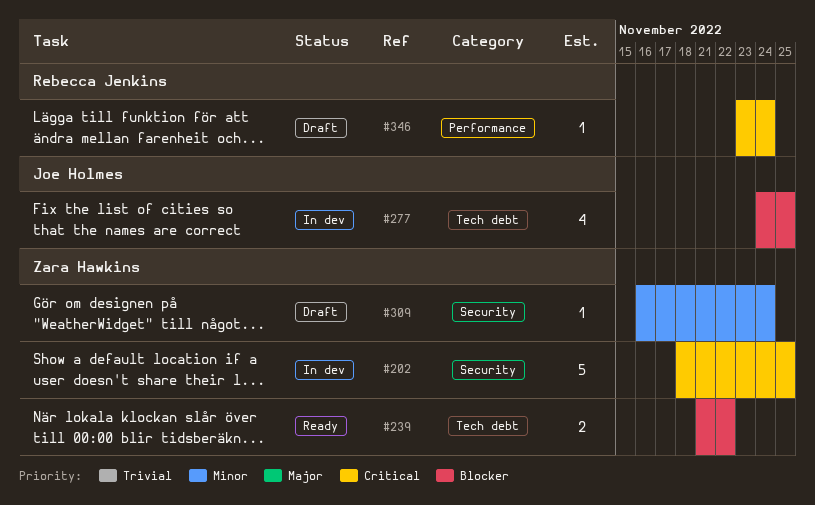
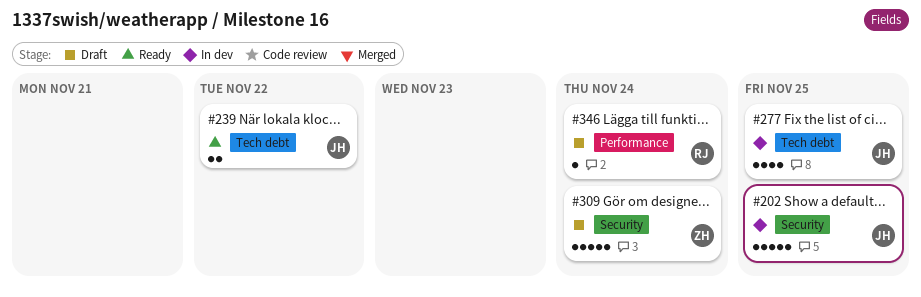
#202, owner: Zara Hawkins -> Joe Holmes
#239, owner: Zara Hawkins -> Joe Holmes
#309, estimate: 1 -> 5

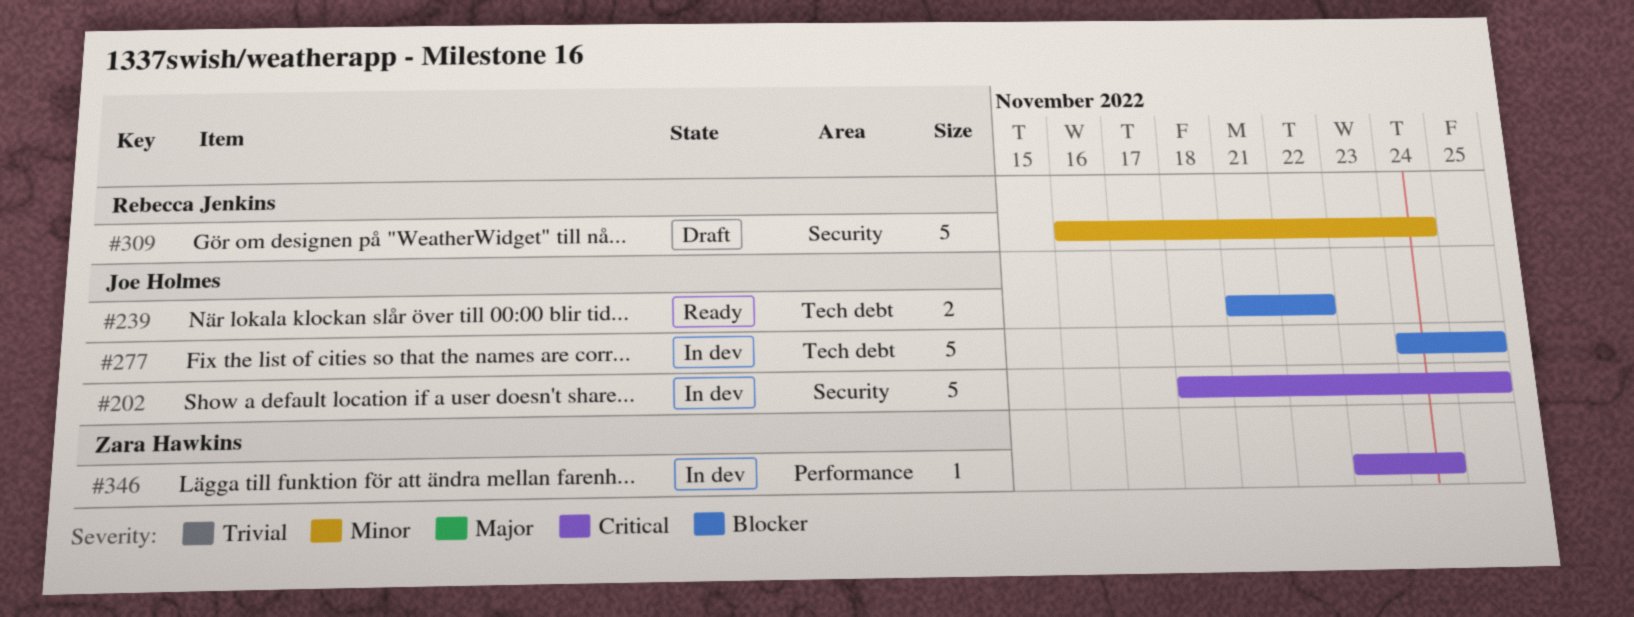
#277, estimate: 4 -> 5
#309, owner: Zara Hawkins -> Rebecca Jenkins
#346, status: Draft -> In dev
#346, owner: Rebecca Jenkins -> Zara Hawkins

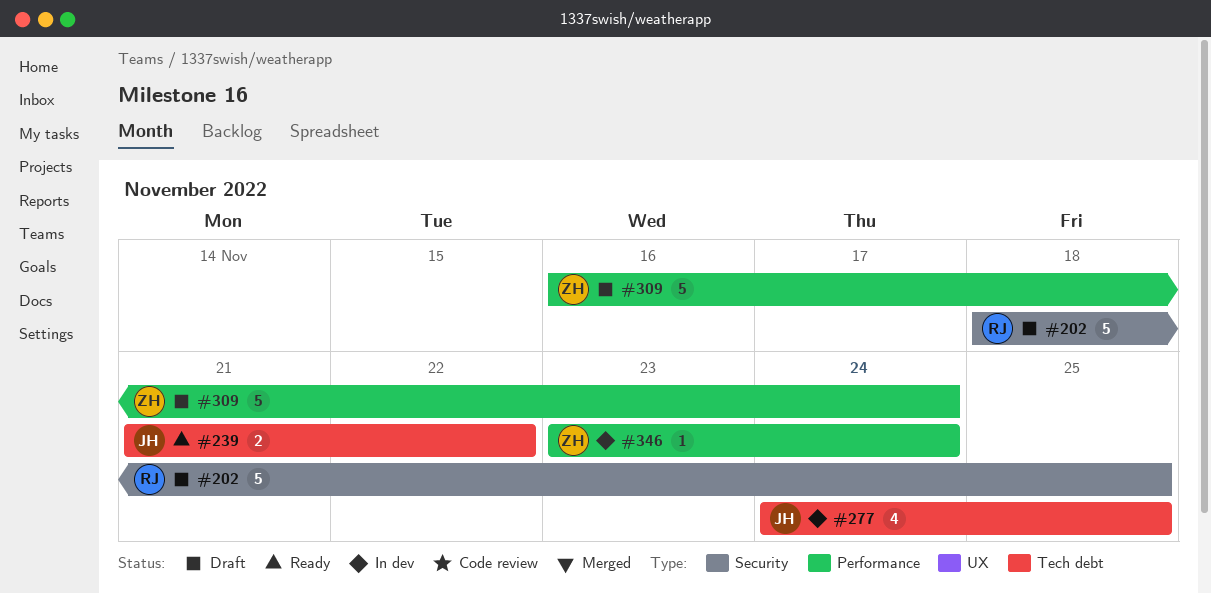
#202, status: In dev -> Draft
#202, owner: Joe Holmes -> Rebecca Jenkins
#277, estimate: 5 -> 4
#309, owner: Rebecca Jenkins -> Zara Hawkins
#309, label: Security -> Performance

